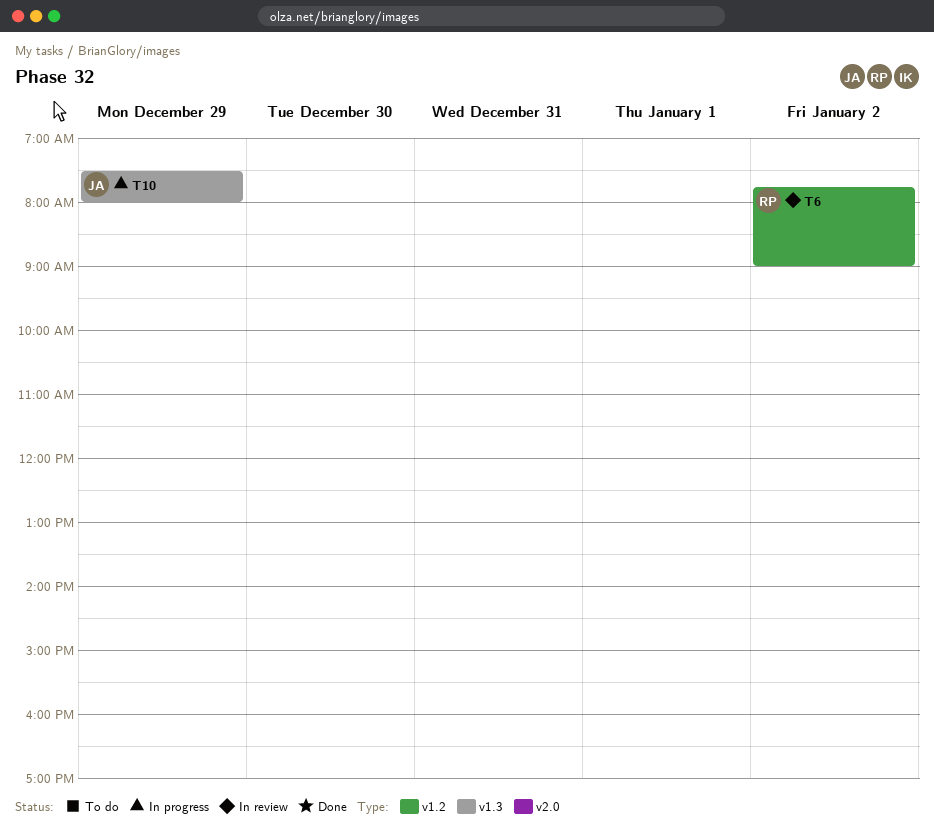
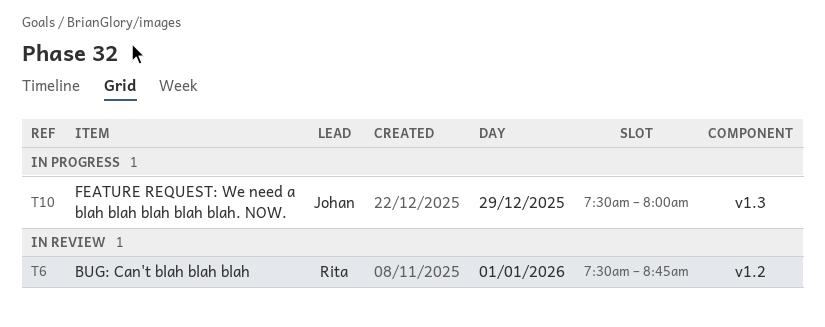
T6, day: Jan 2 -> Jan 1
T6, begins: 07:45 -> 07:30
T6, ends: 09:00 -> 08:45

